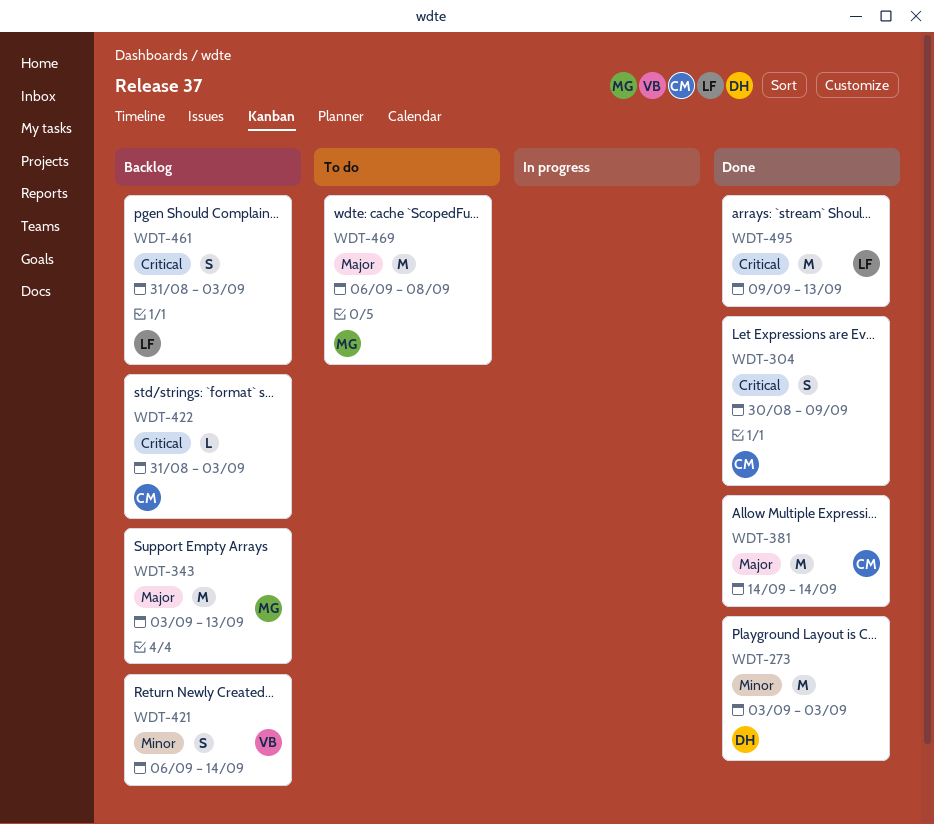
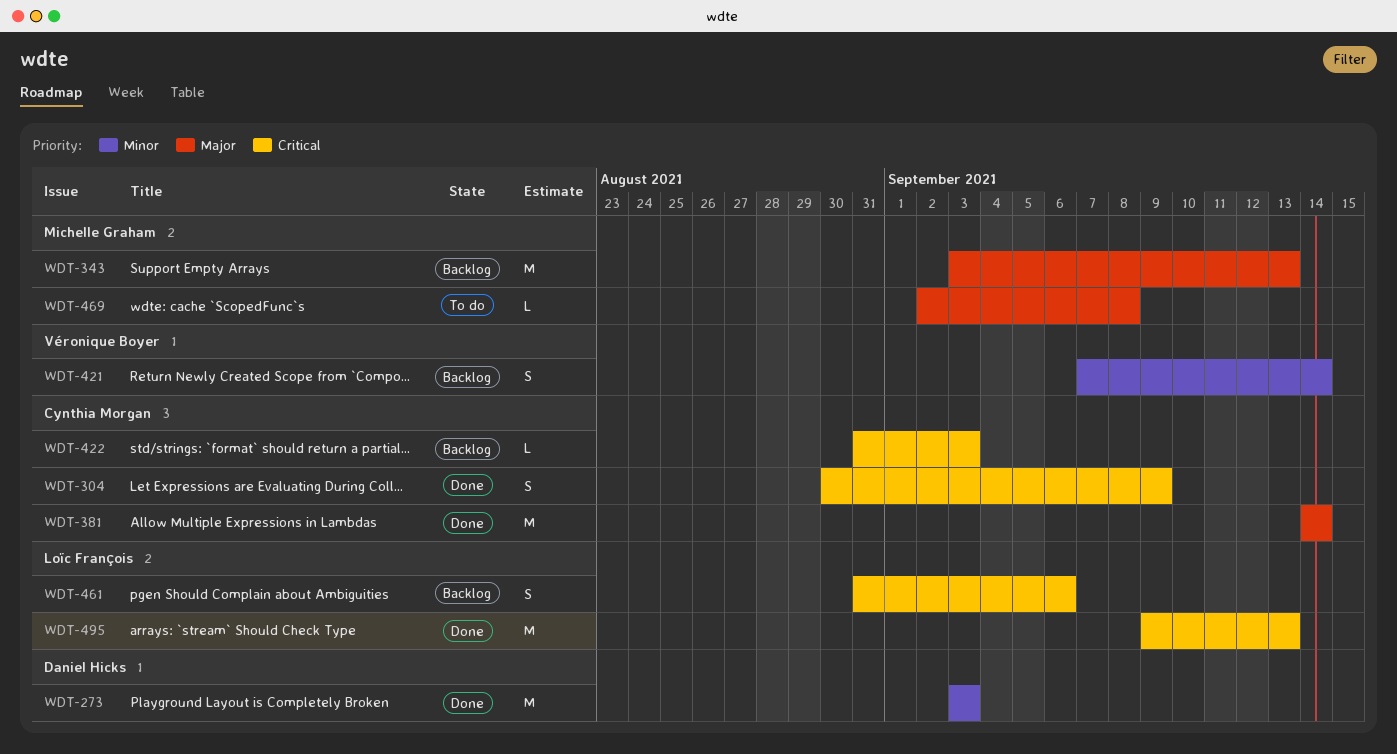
WDT-421, start: Sep 6 -> Sep 7
WDT-461, due: Sep 3 -> Sep 6
WDT-469, estimate: M -> L
WDT-469, start: Sep 6 -> Sep 2

